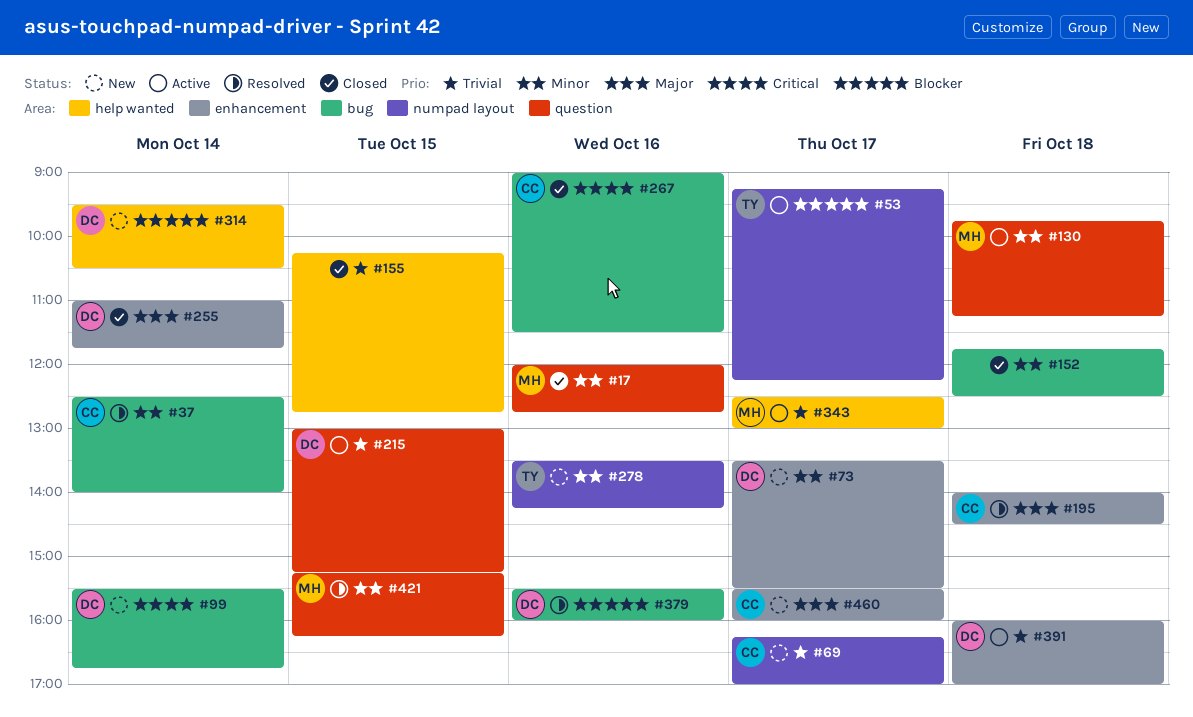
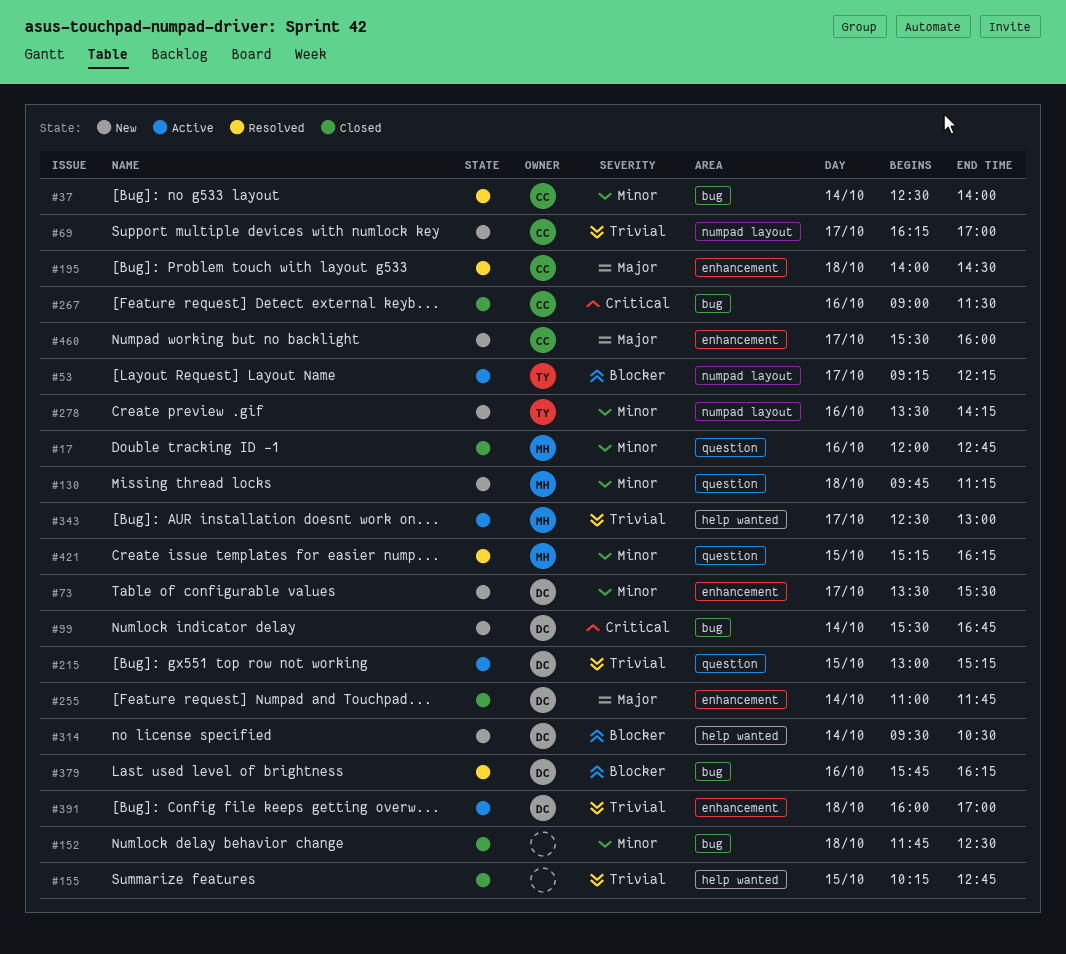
#130, status: Active -> New
#379, begins: 15:30 -> 15:45
#379, ends: 16:00 -> 16:15

